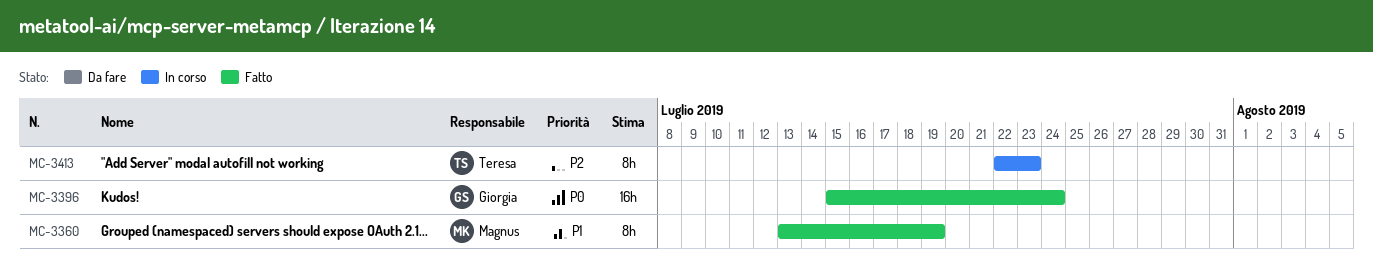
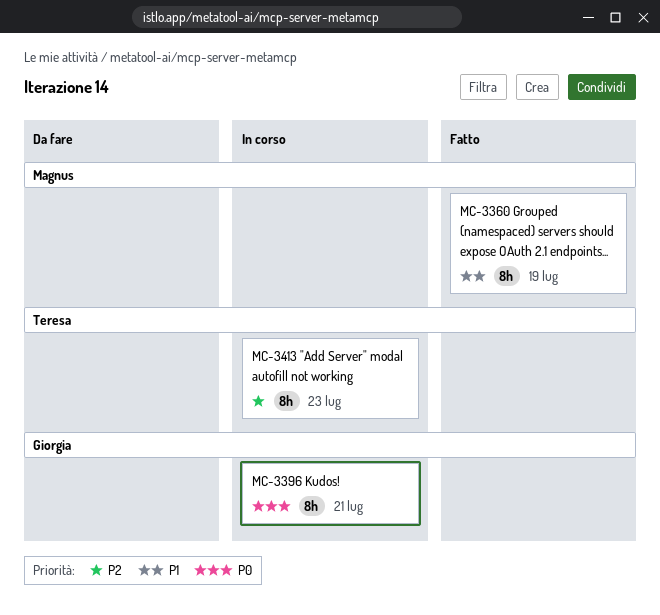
MC-3396, status: Fatto -> In corso
MC-3396, estimate: 16h -> 8h
MC-3396, due: Jul 24 -> Jul 21

